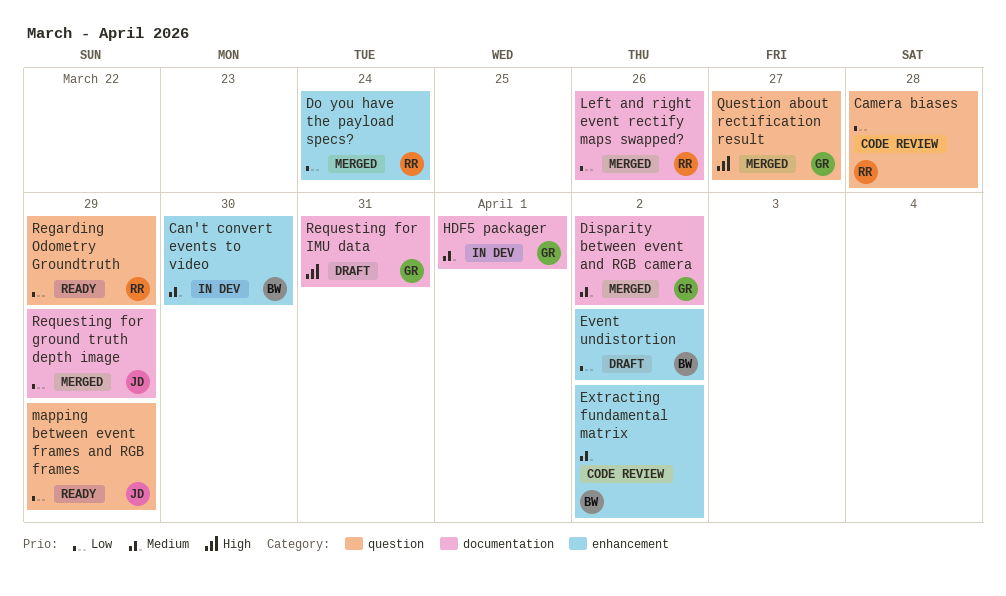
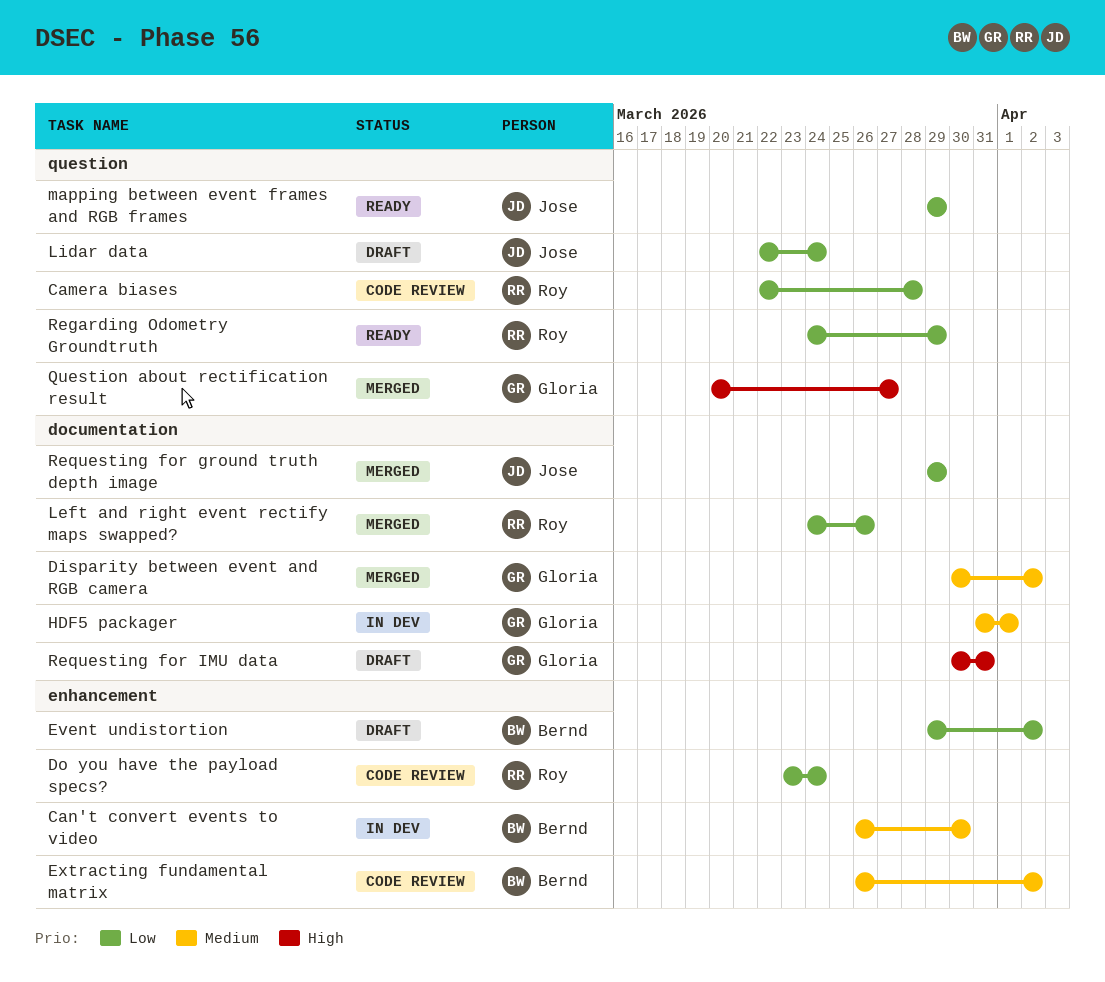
Do you have the payload specs?, status: Merged -> Code review
Lidar data: none -> present

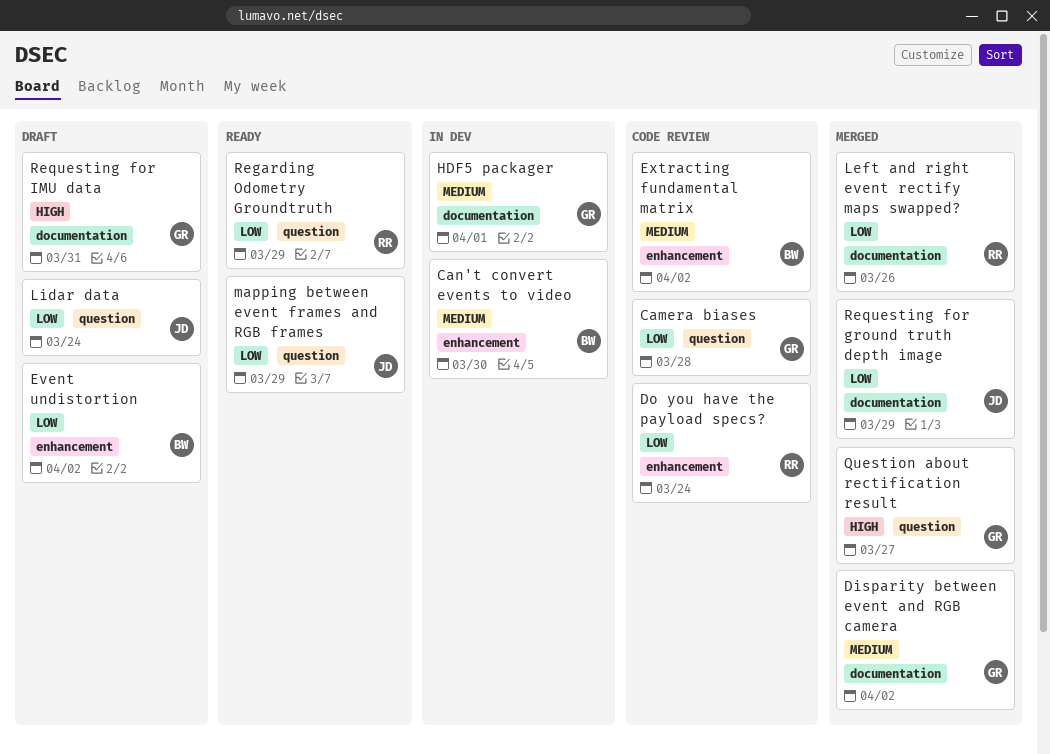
Camera biases, owner: Roy -> Gloria

